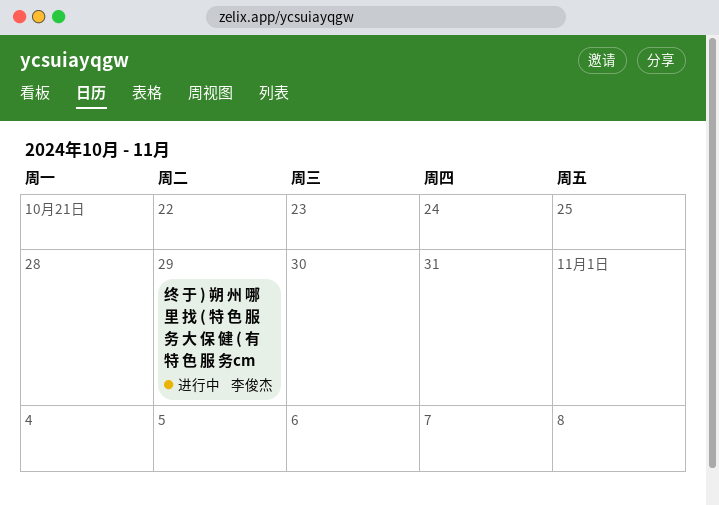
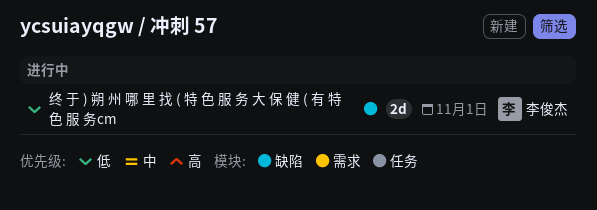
终 于 ) 朔 州 哪 里 找 ( 特 色 服 务 大 保 健 ( 有 特 色 服 务cm, due: Oct 29 -> Nov 1

